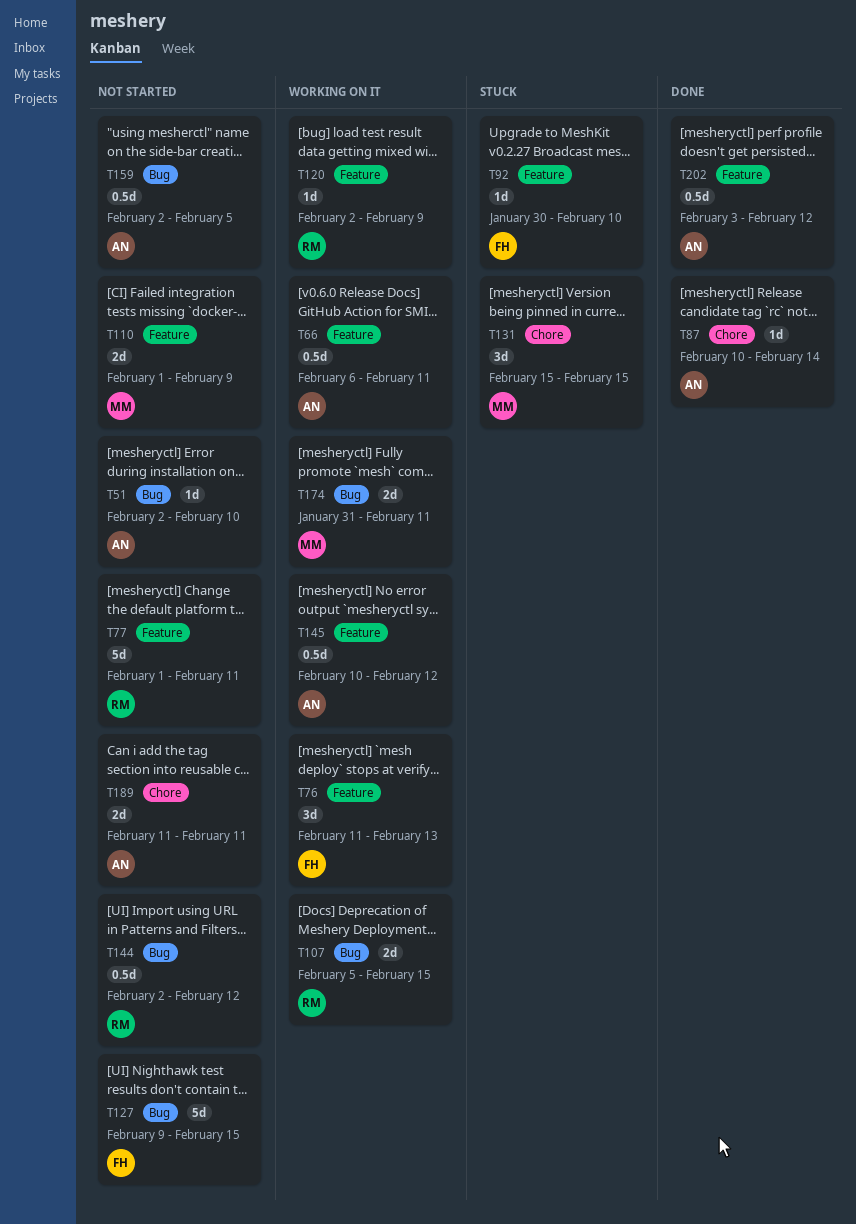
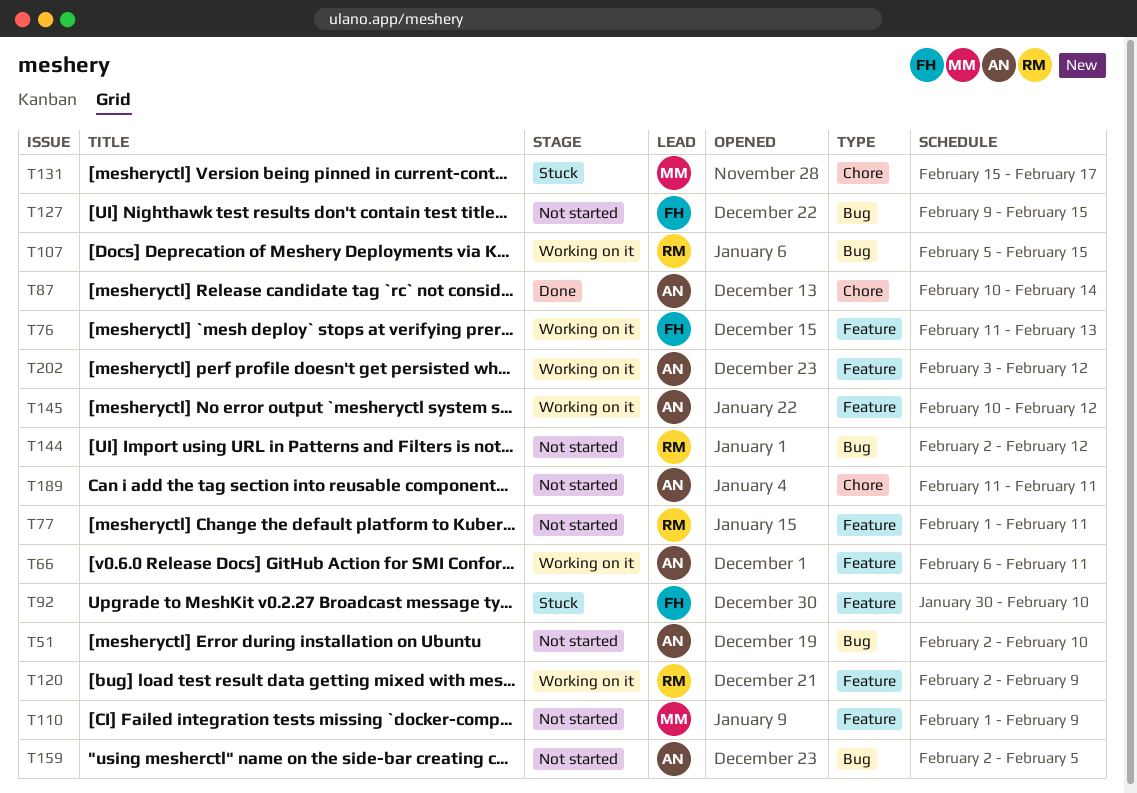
T131, due: Feb 15 -> Feb 17
T174: present -> none
T202, status: Done -> Working on it

